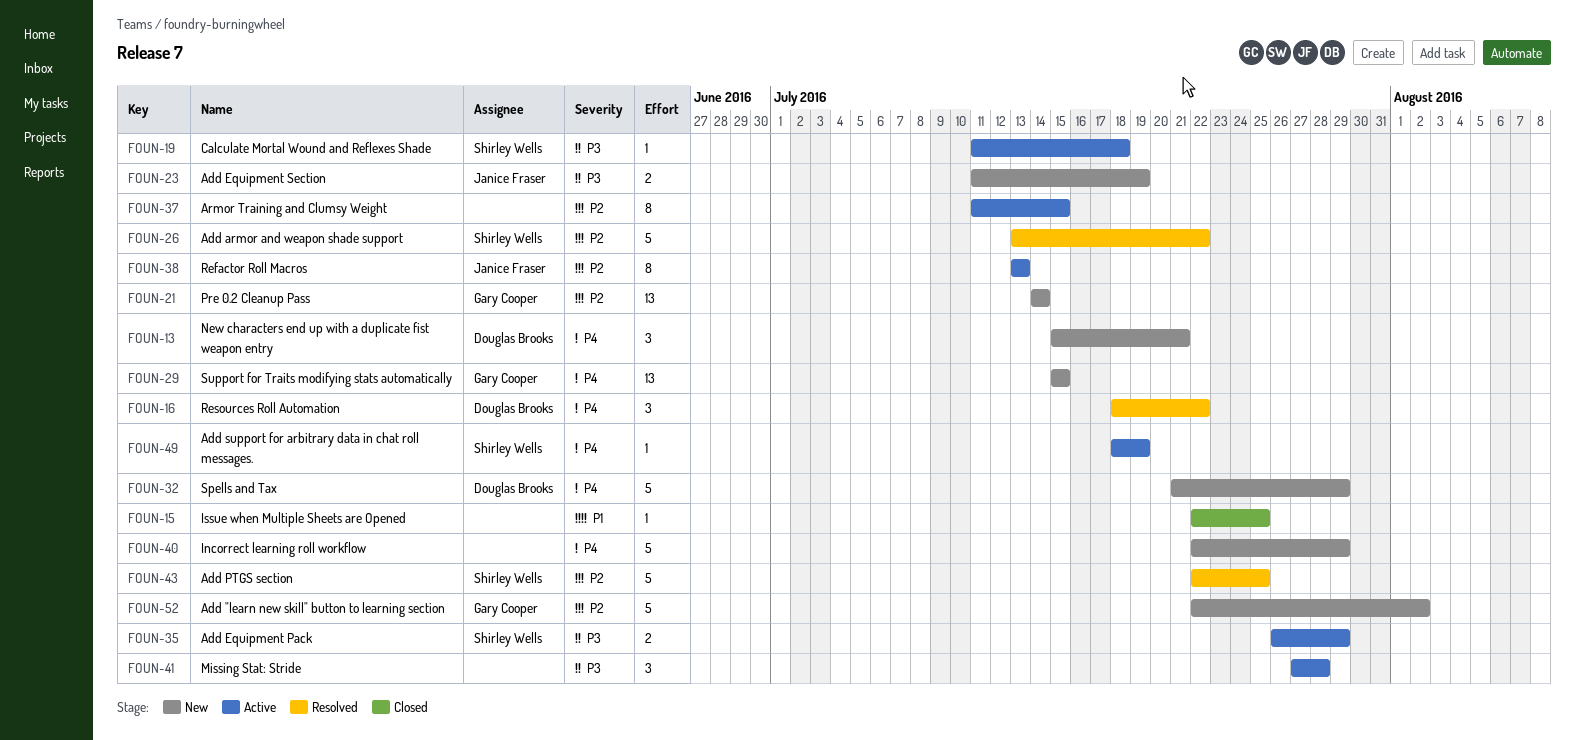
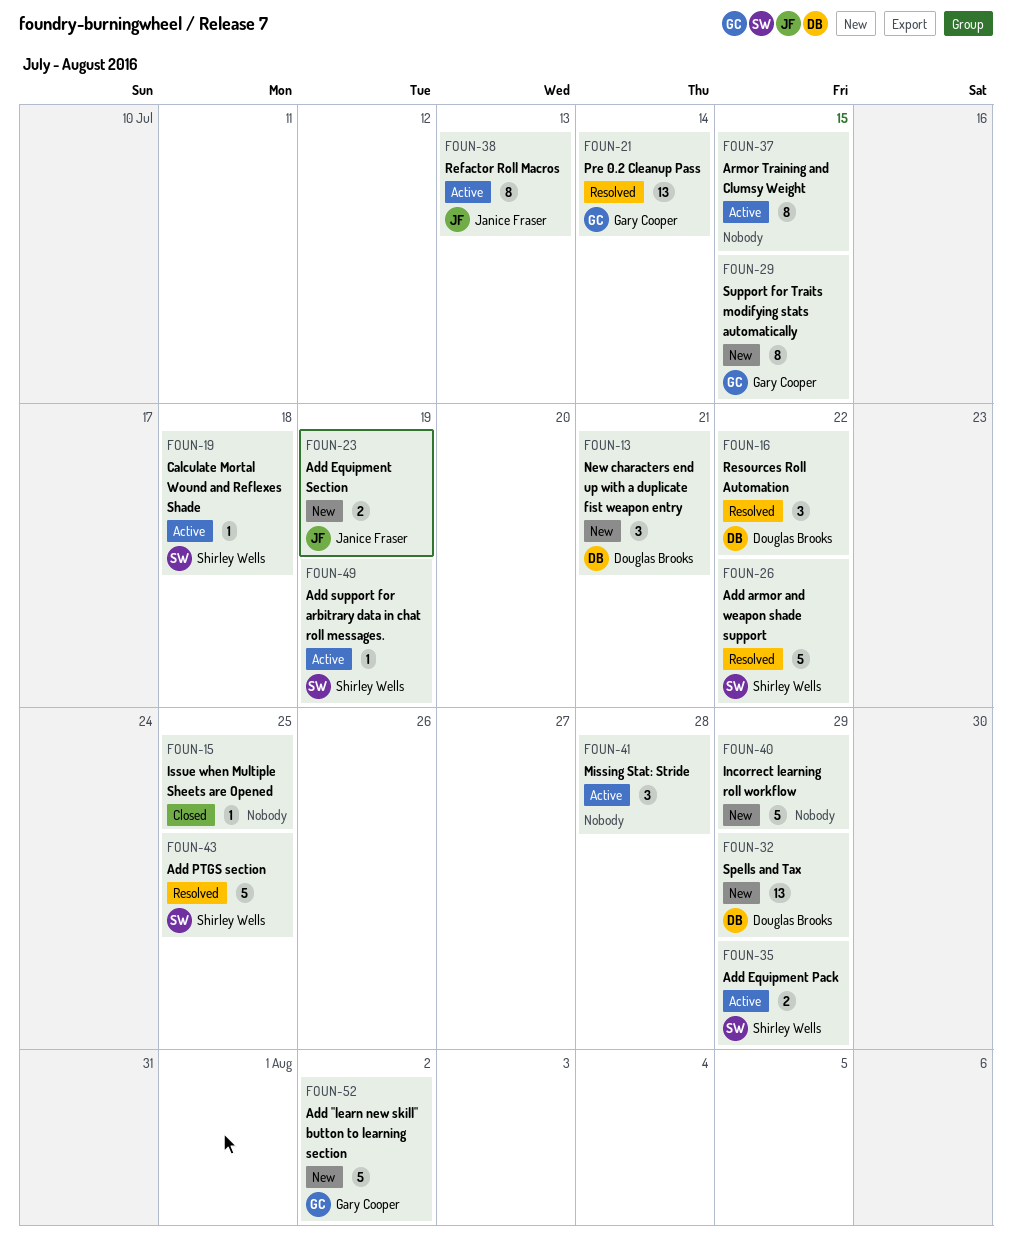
FOUN-21, status: New -> Resolved
FOUN-29, estimate: 13 -> 8
FOUN-32, estimate: 5 -> 13

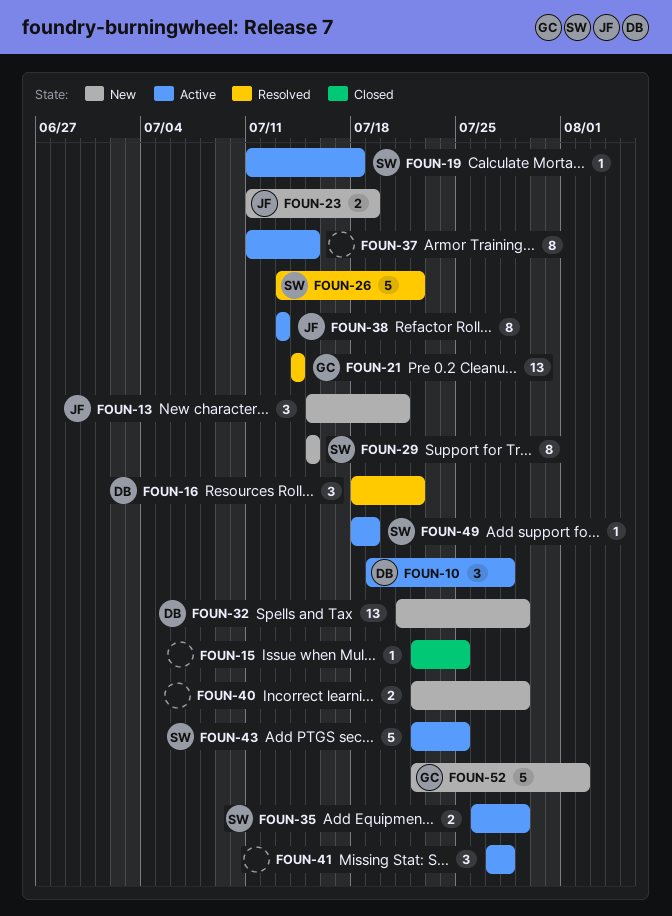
FOUN-10: none -> present
FOUN-13, owner: Douglas Brooks -> Janice Fraser
FOUN-29, owner: Gary Cooper -> Shirley Wells
FOUN-40, estimate: 5 -> 2
FOUN-43, status: Resolved -> Active

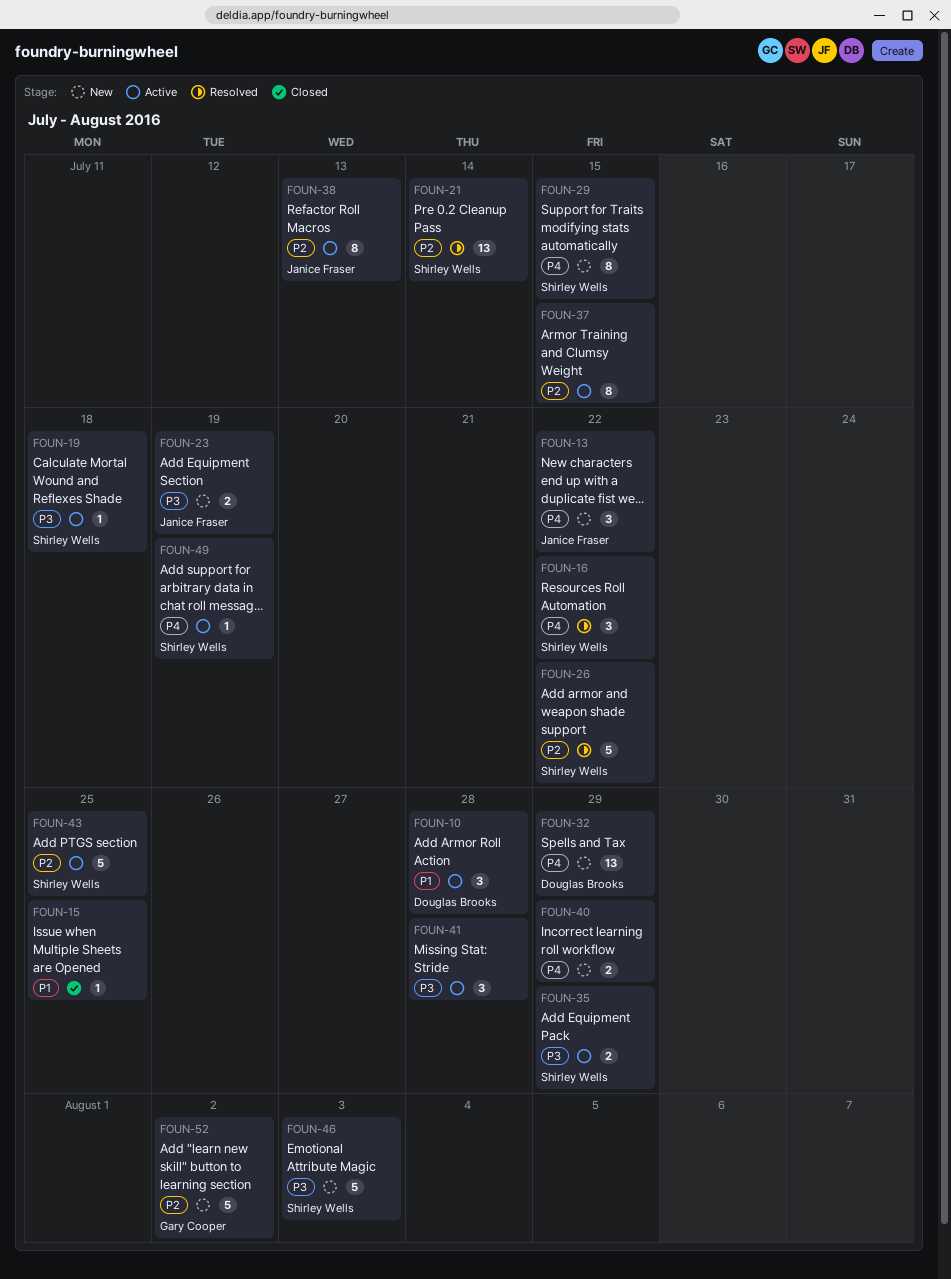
FOUN-13, due: Jul 21 -> Jul 22
FOUN-16, owner: Douglas Brooks -> Shirley Wells
FOUN-21, owner: Gary Cooper -> Shirley Wells
FOUN-46: none -> present

